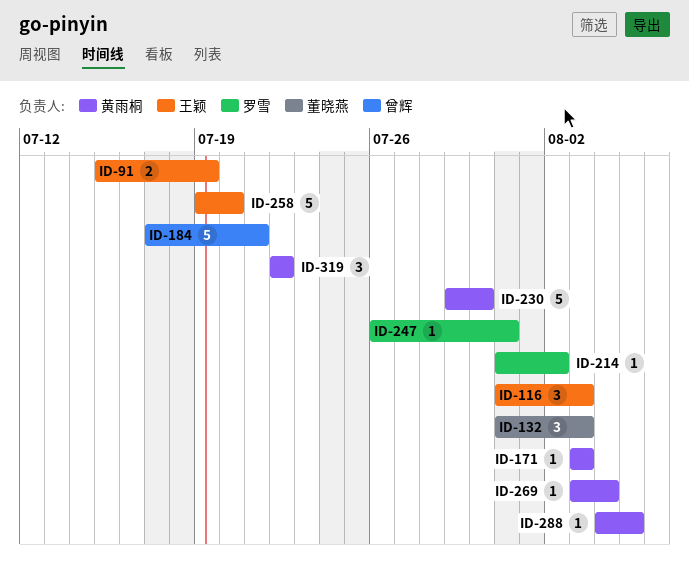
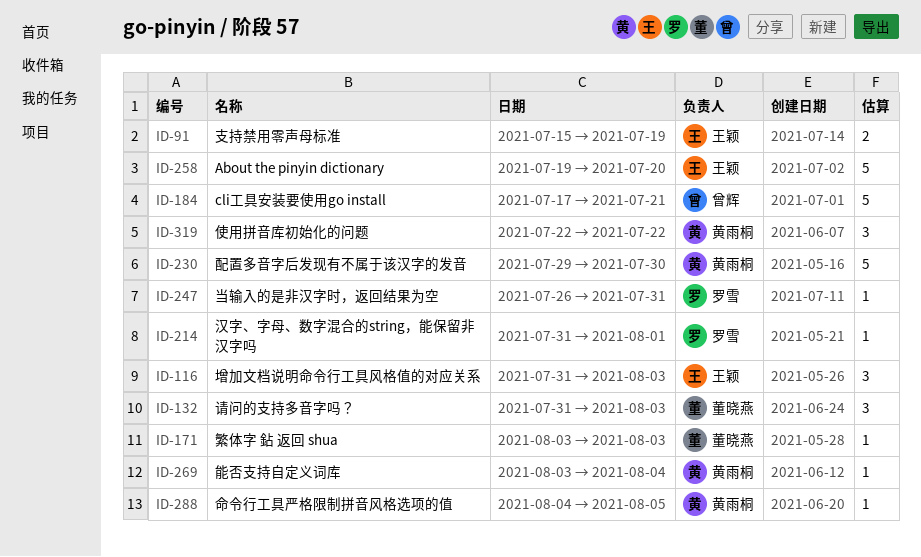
ID-171, owner: 黄雨桐 -> 董晓燕
ID-214, due: Aug 2 -> Aug 1

